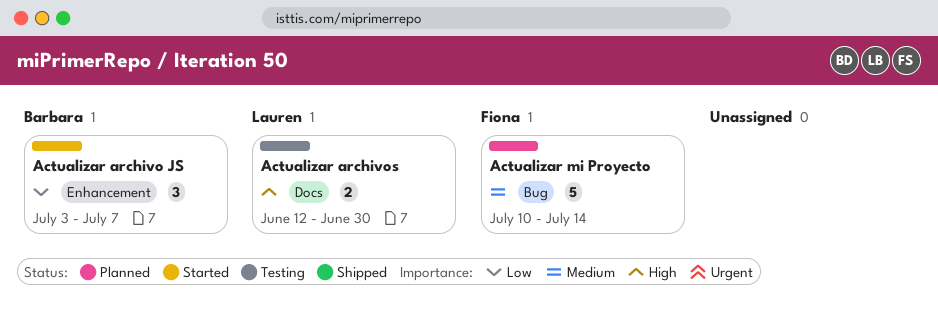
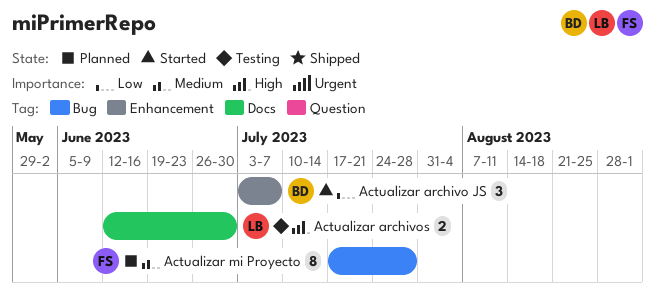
Actualizar mi Proyecto, estimate: 5 -> 8
Actualizar mi Proyecto, start: Jul 10 -> Jul 17
Actualizar mi Proyecto, due: Jul 14 -> Jul 28

